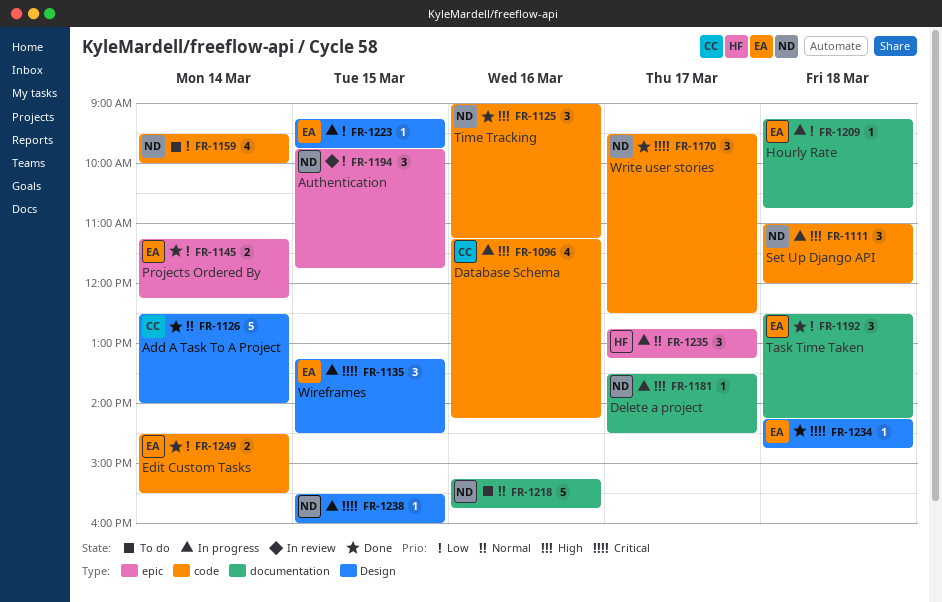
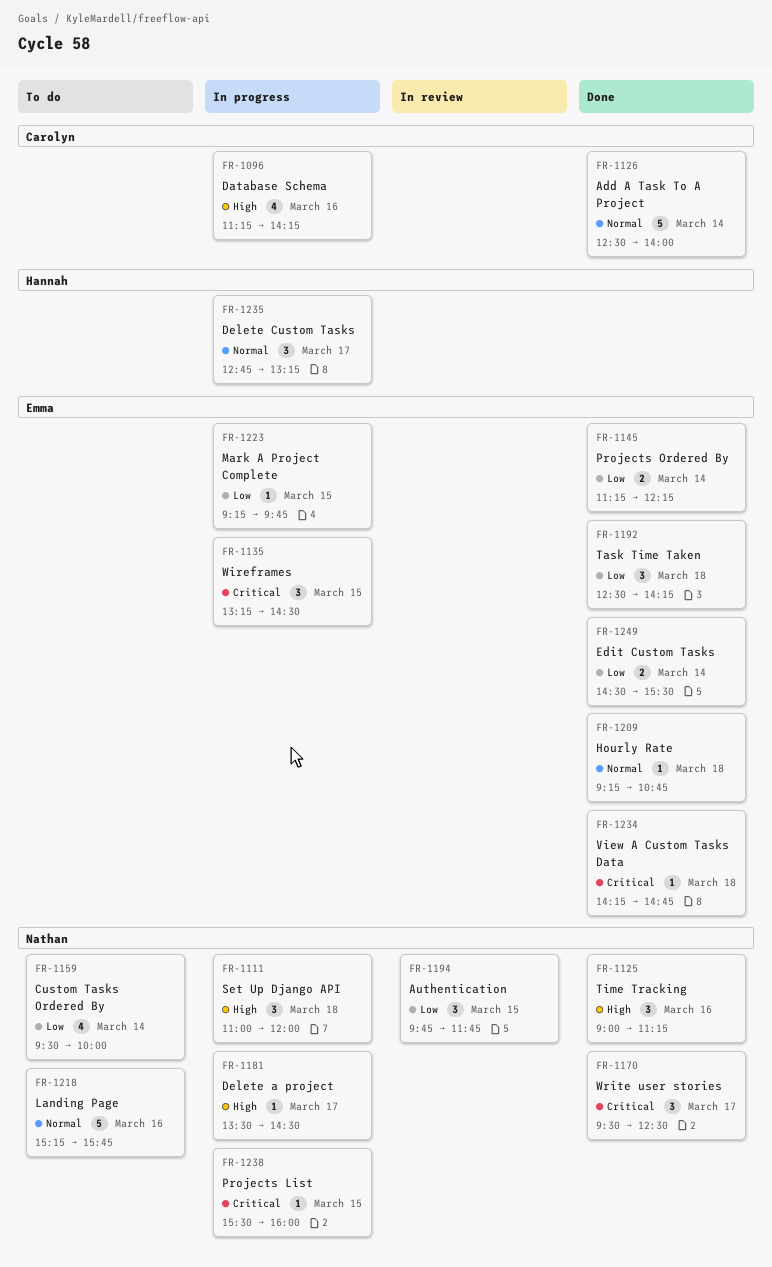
FR-1209, status: In progress -> Done
FR-1209, priority: Low -> Normal

